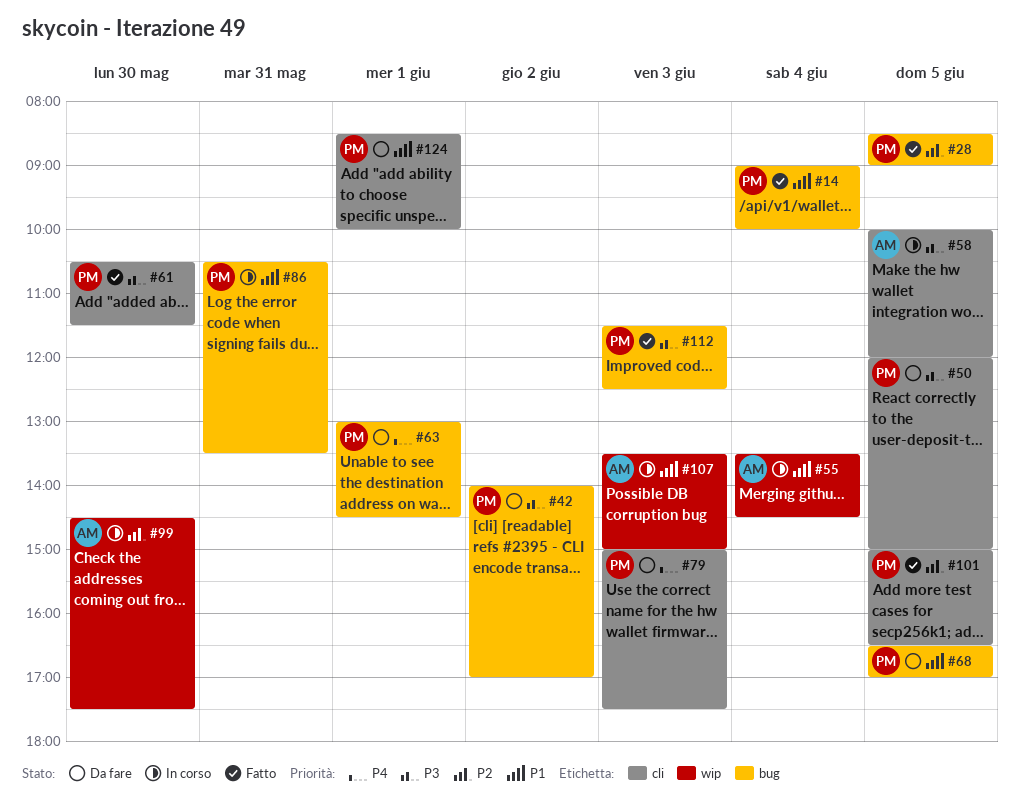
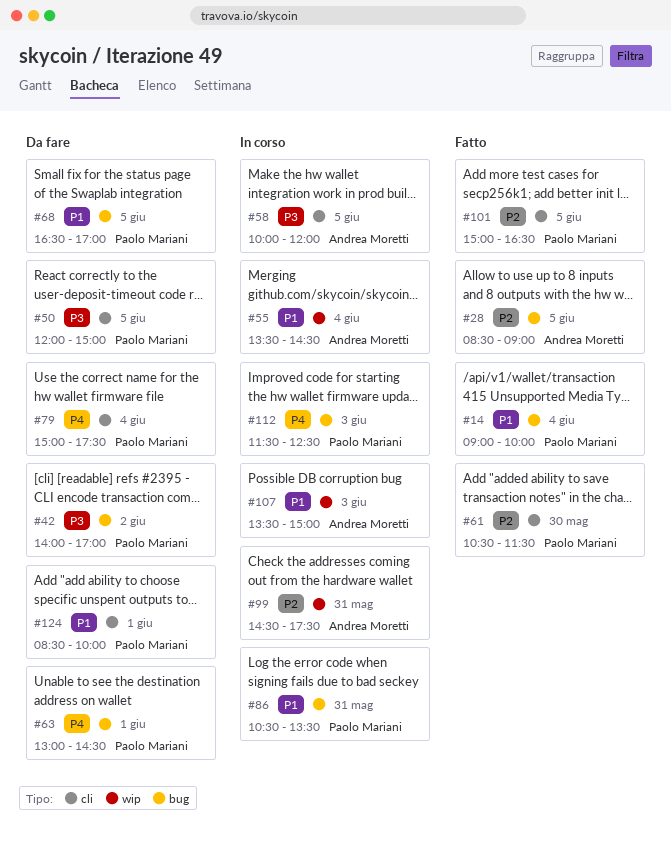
#28, owner: Paolo Mariani -> Andrea Moretti
#61, priority: P3 -> P2
#79, day: Jun 3 -> Jun 4
#99, day: May 30 -> May 31
#112, status: Fatto -> In corso
#112, priority: P3 -> P4

